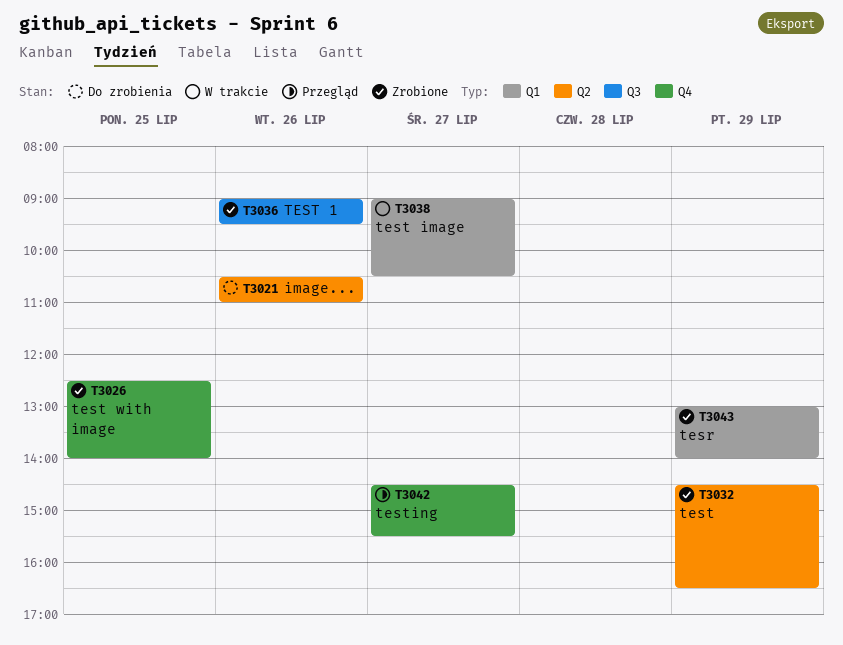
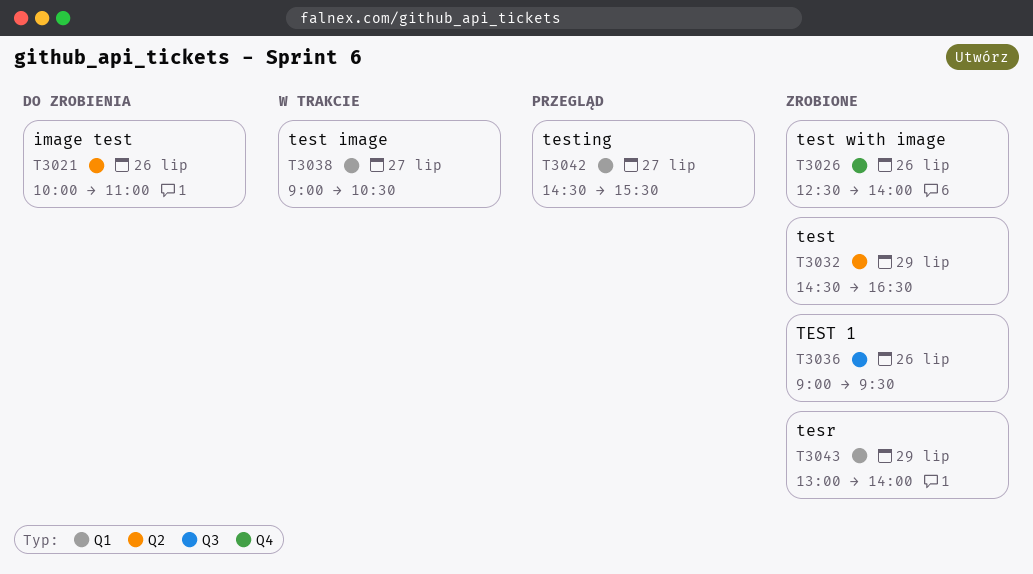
T3021, begins: 10:30 -> 10:00
T3026, day: Jul 25 -> Jul 26
T3042, label: Q4 -> Q1

